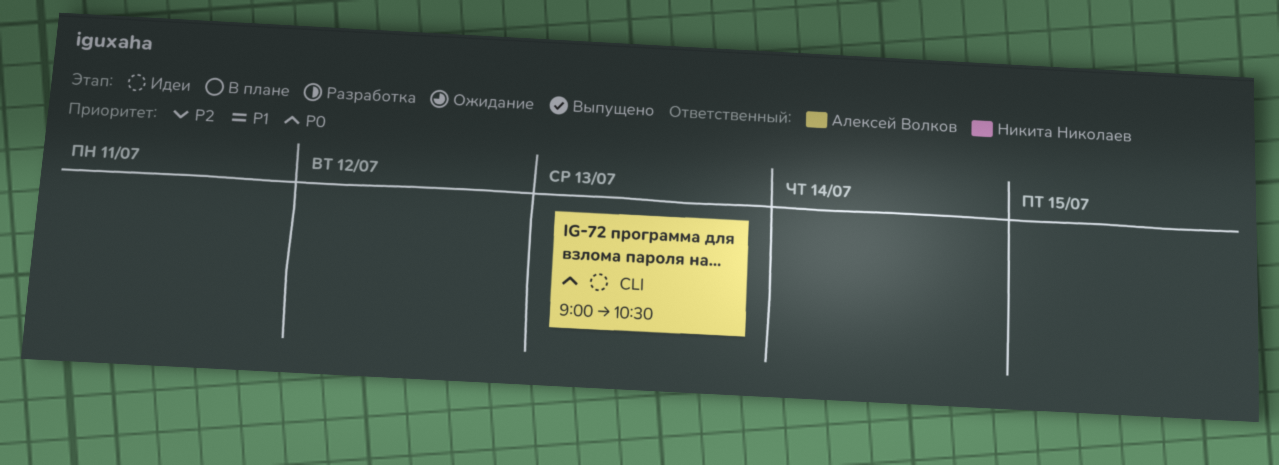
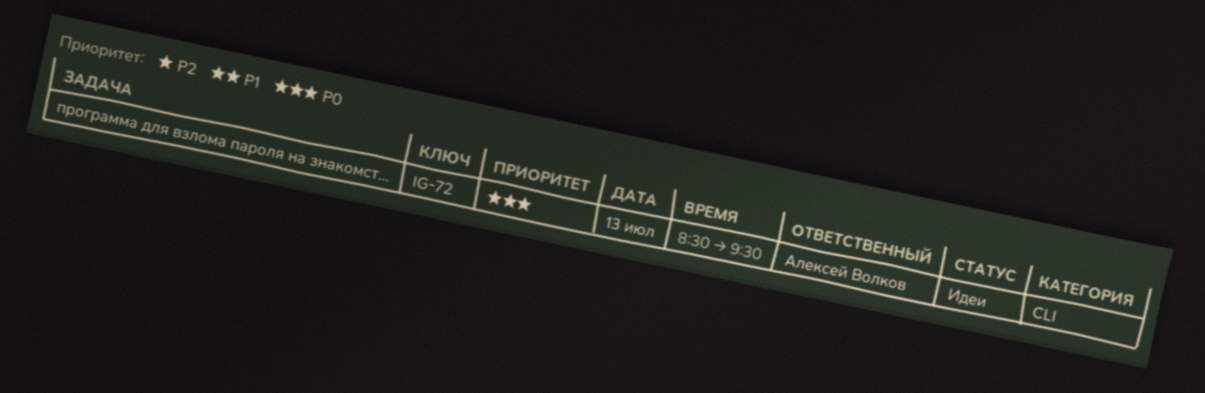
IG-72, begins: 09:00 -> 08:30
IG-72, ends: 10:30 -> 09:30

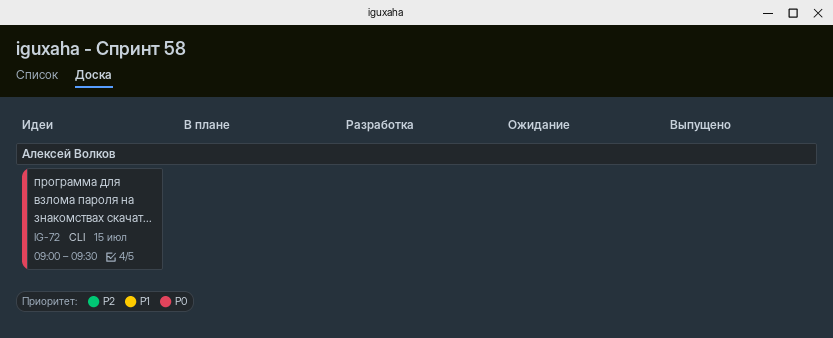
IG-72, day: Jul 13 -> Jul 15
IG-72, begins: 08:30 -> 09:00

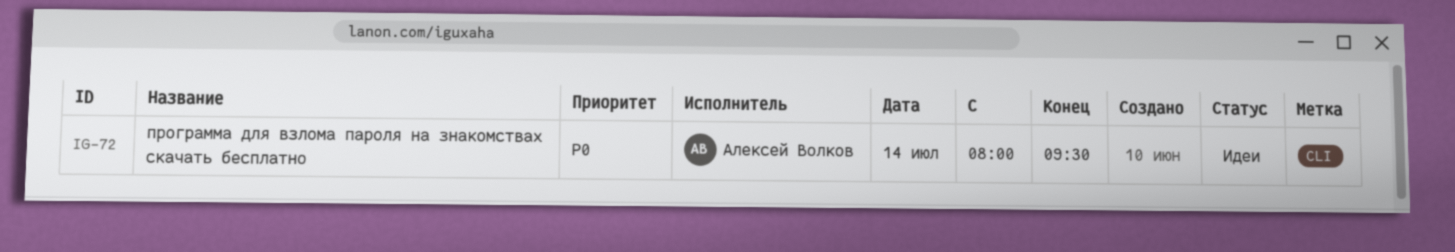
IG-72, day: Jul 15 -> Jul 14
IG-72, begins: 09:00 -> 08:00

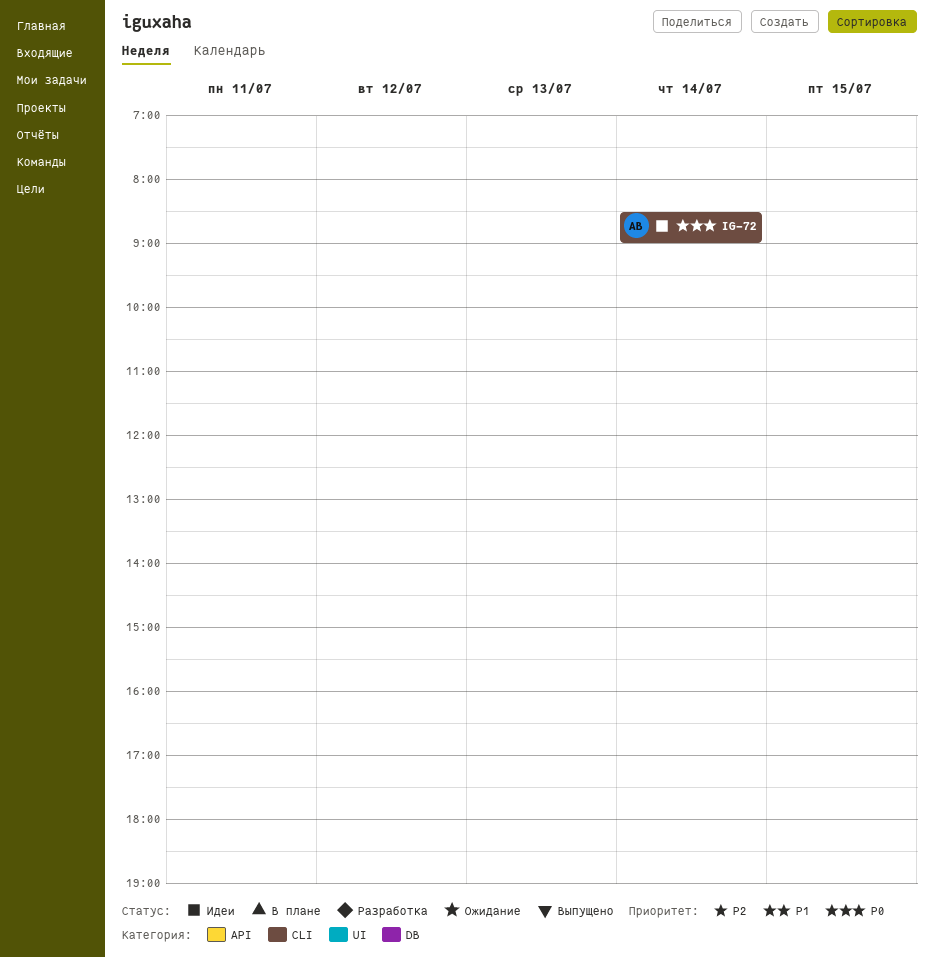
IG-72, begins: 08:00 -> 08:30
IG-72, ends: 09:30 -> 09:00

